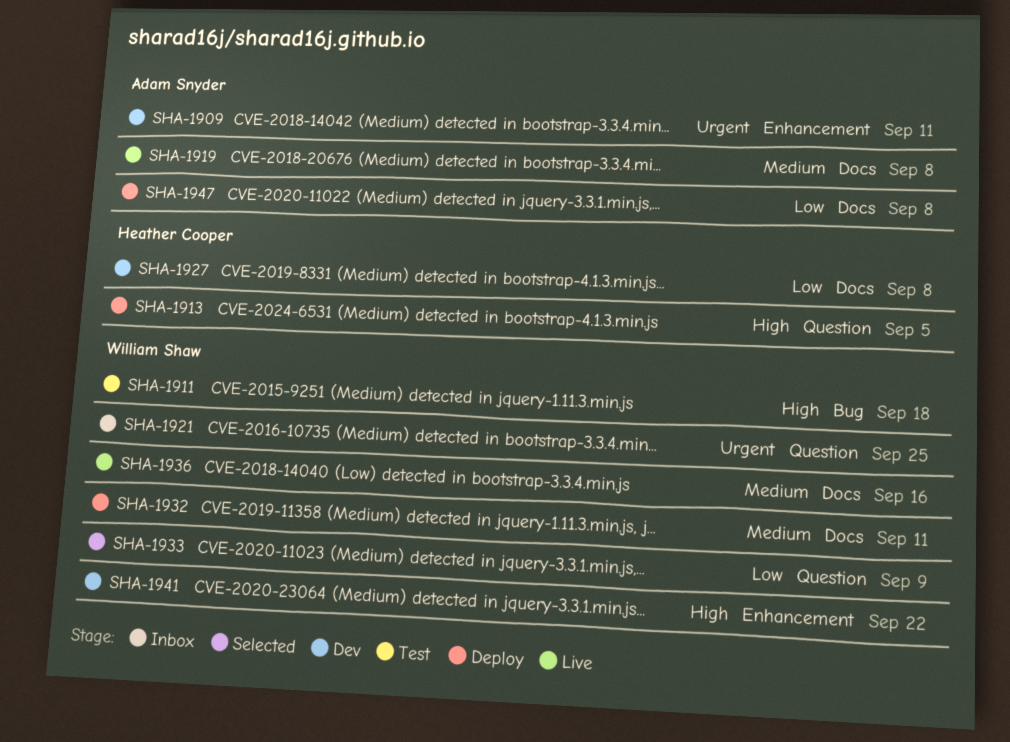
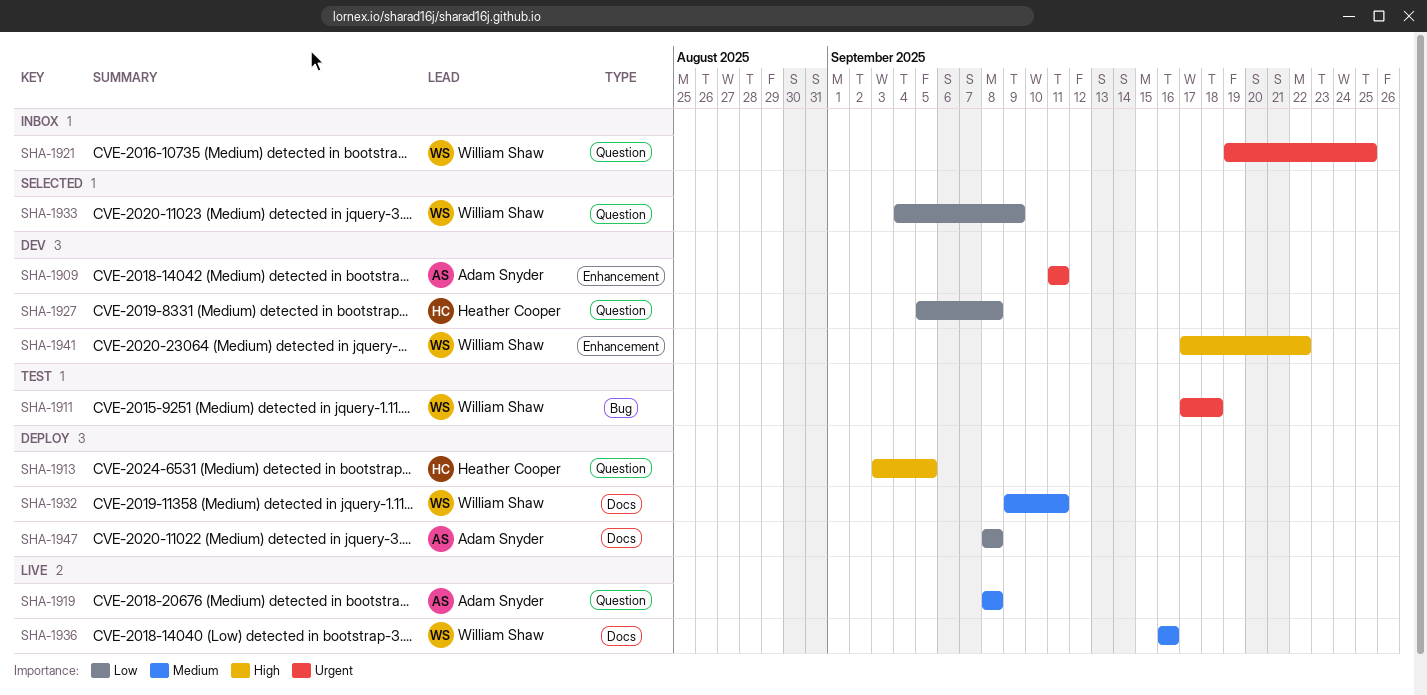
SHA-1911, priority: High -> Urgent
SHA-1919, label: Docs -> Question
SHA-1927, label: Docs -> Question

